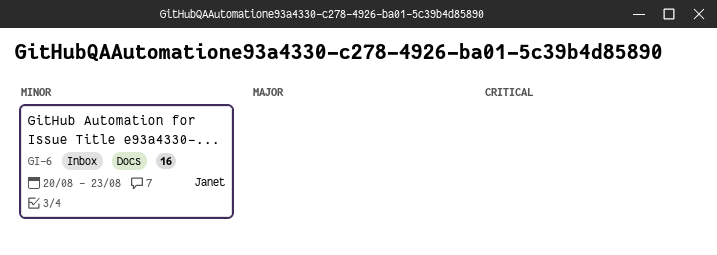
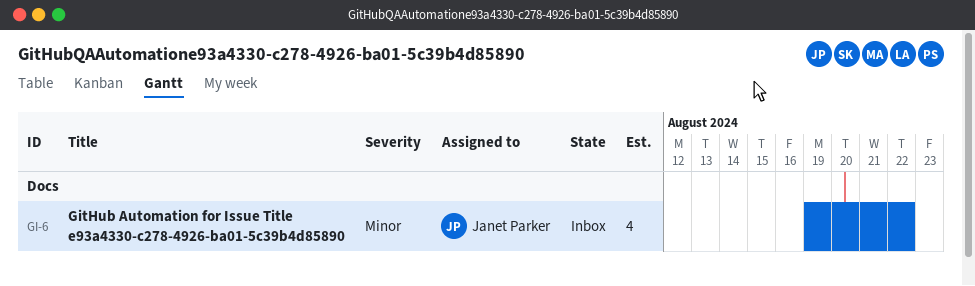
GI-6, estimate: 16 -> 4
GI-6, start: Aug 20 -> Aug 19
GI-6, due: Aug 23 -> Aug 22

